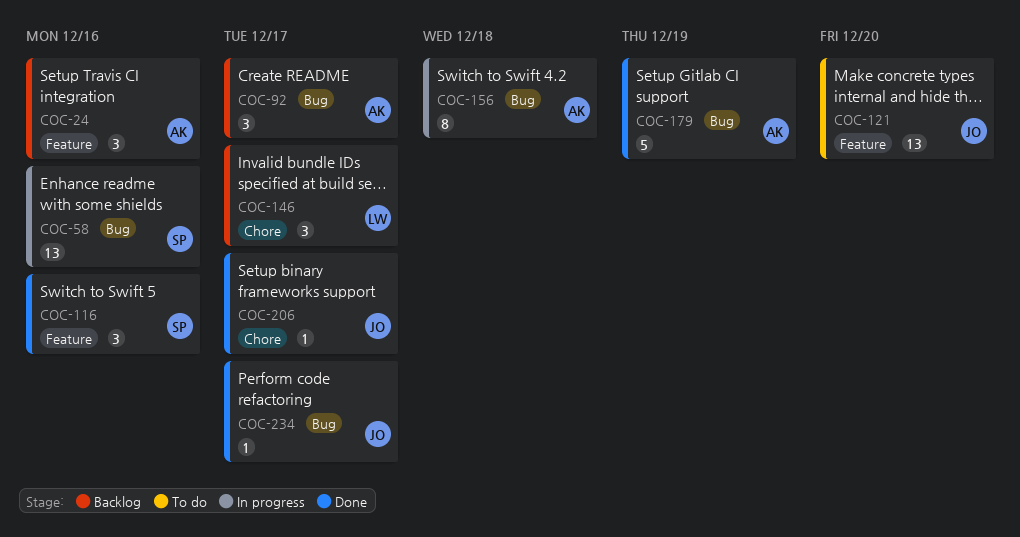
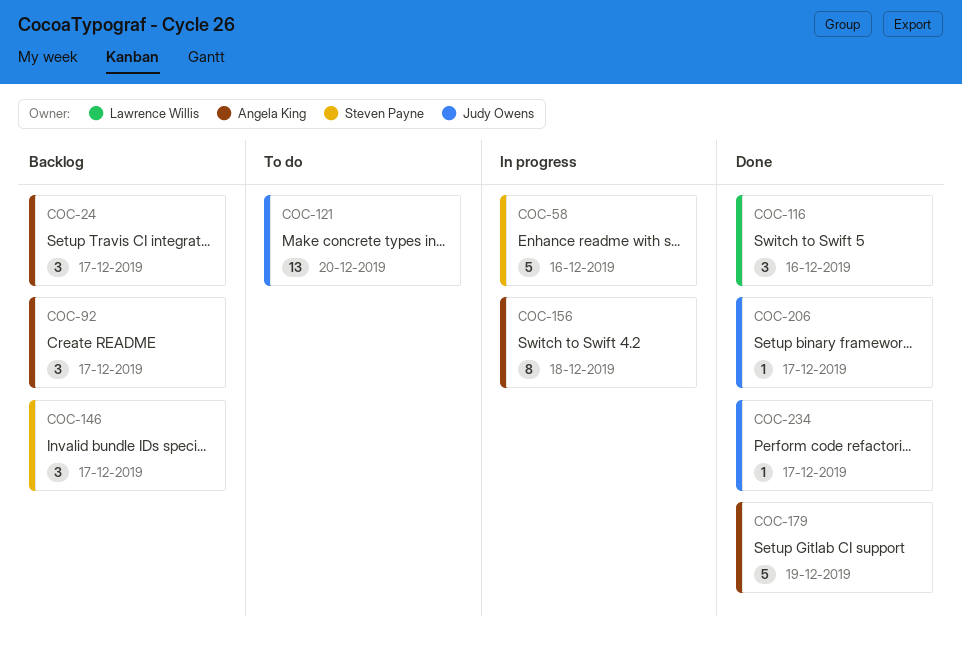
COC-24, due: Dec 16 -> Dec 17
COC-58, estimate: 13 -> 5
COC-116, owner: Steven Payne -> Lawrence Willis
COC-146, owner: Lawrence Willis -> Steven Payne

